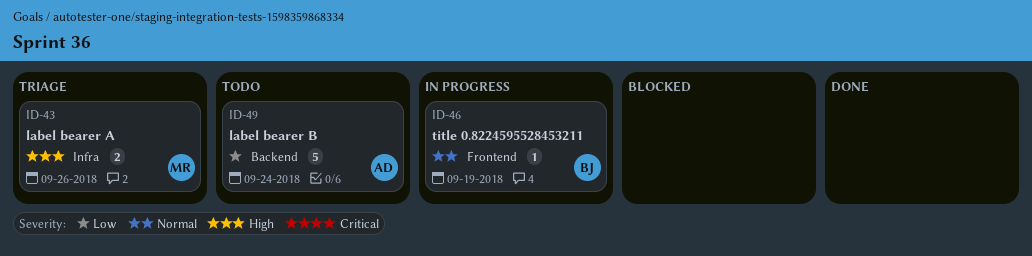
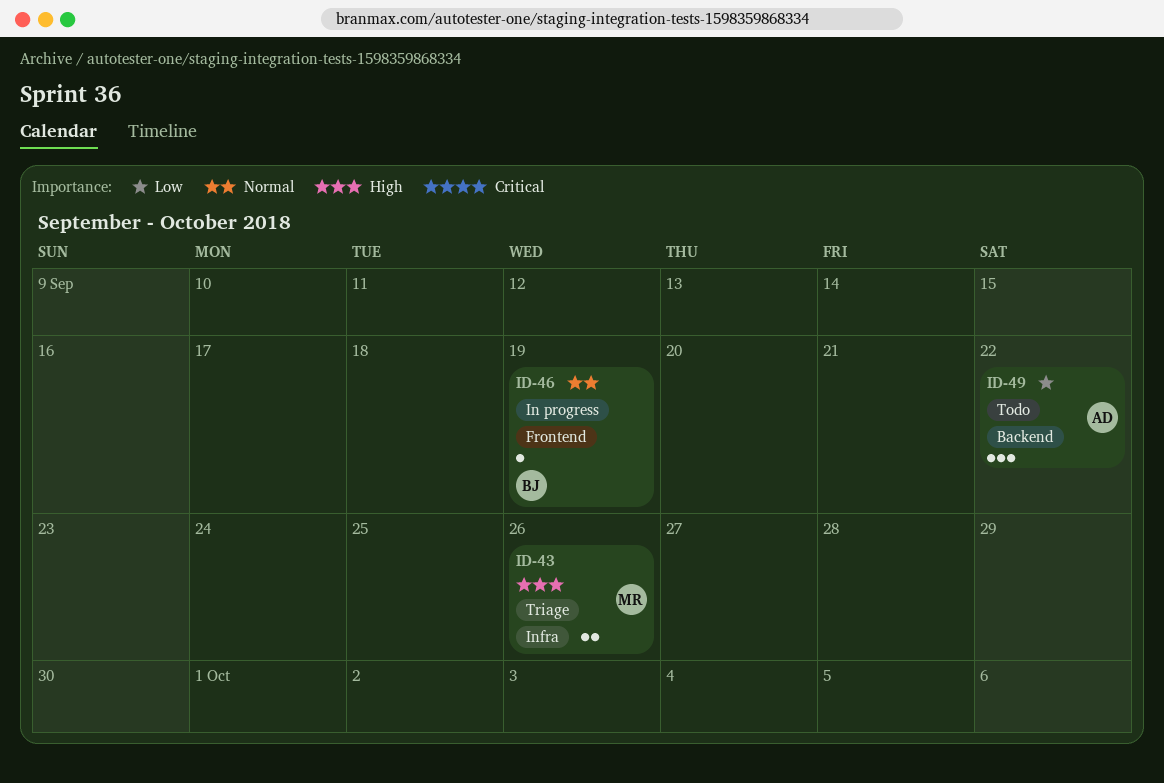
ID-49, estimate: 5 -> 3
ID-49, due: Sep 24 -> Sep 22

